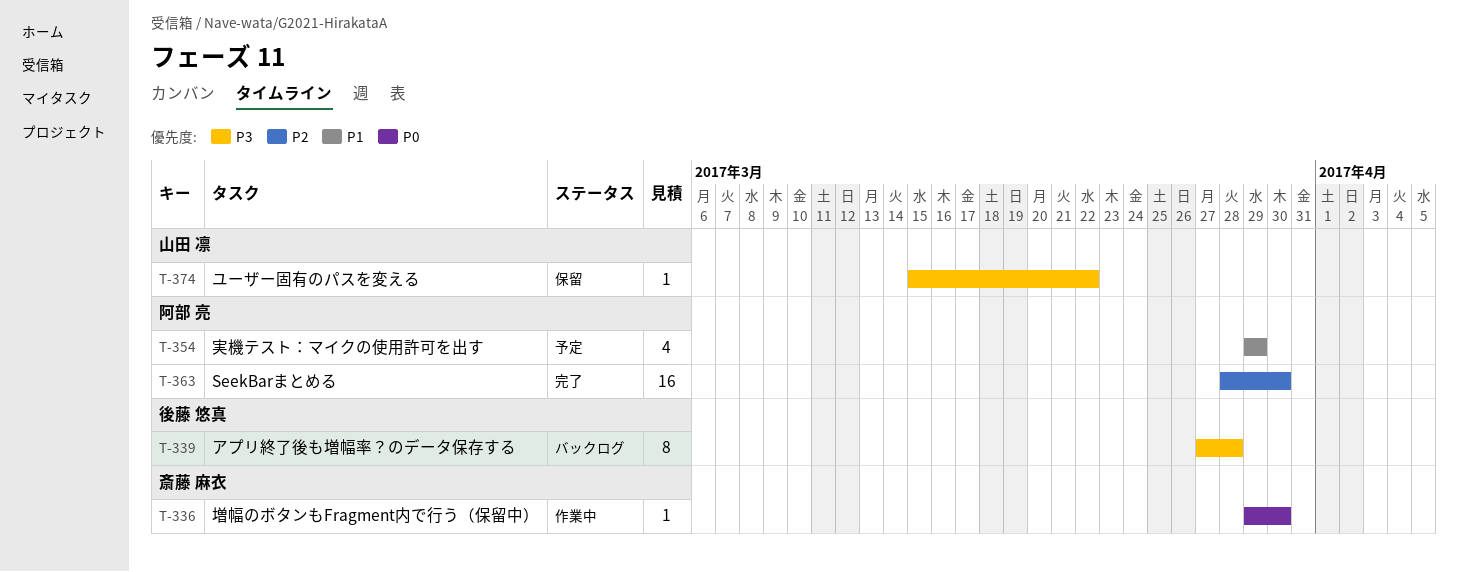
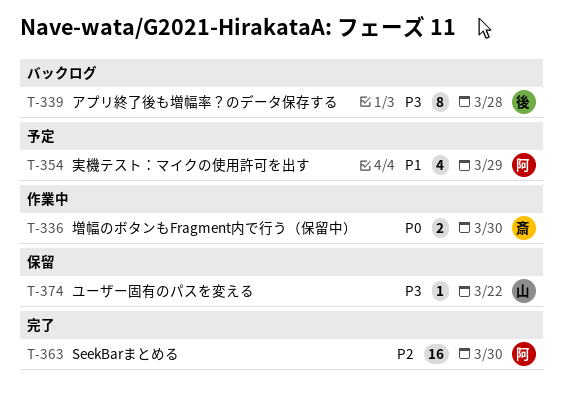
T-336, estimate: 1 -> 2

